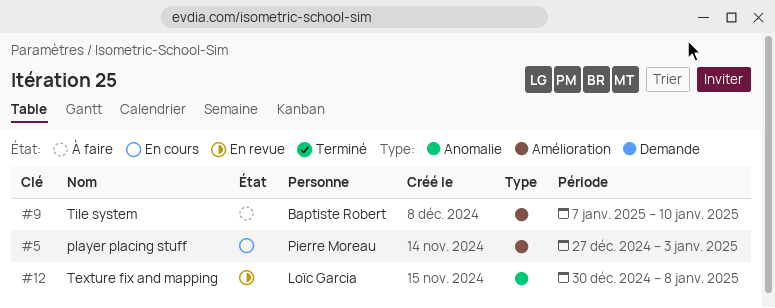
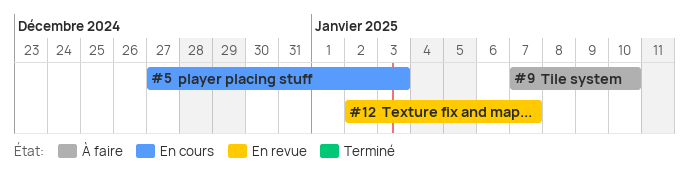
#12, start: Dec 30 -> Jan 2
#12, due: Jan 8 -> Jan 7

